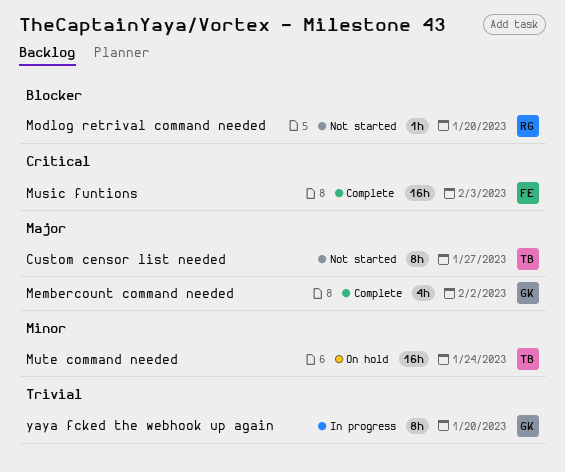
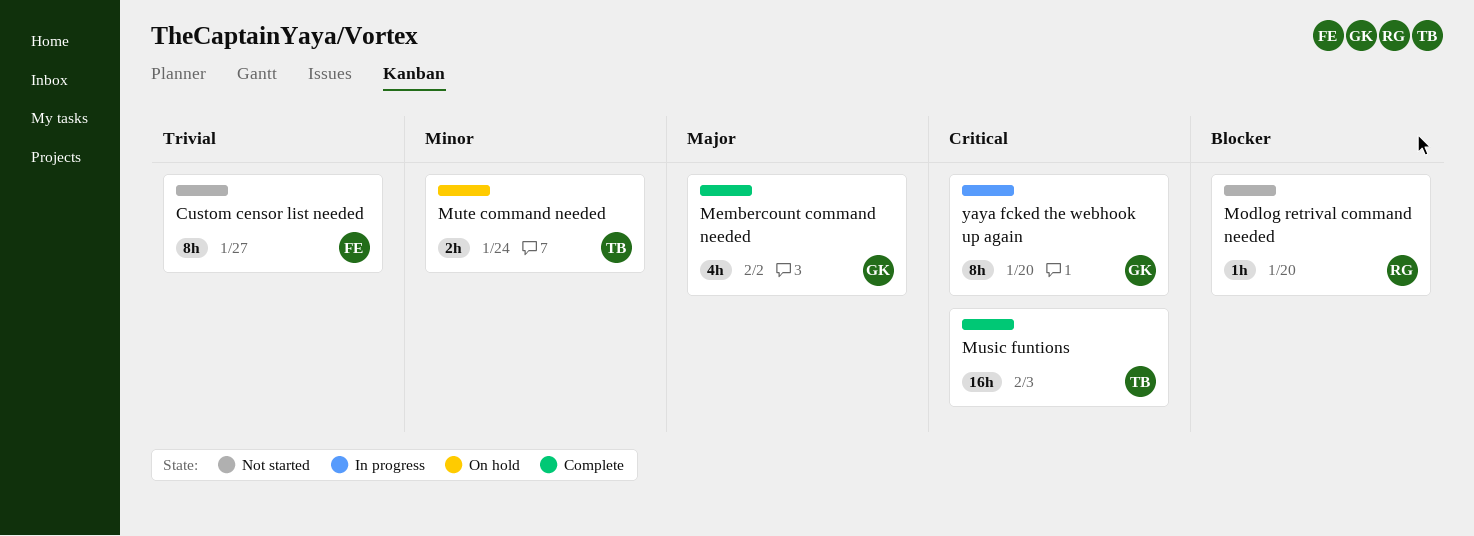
Custom censor list needed, owner: TB -> FE
Custom censor list needed, priority: Major -> Trivial
Music funtions, owner: FE -> TB
Mute command needed, estimate: 16h -> 2h
yaya fcked the webhook up again, priority: Trivial -> Critical

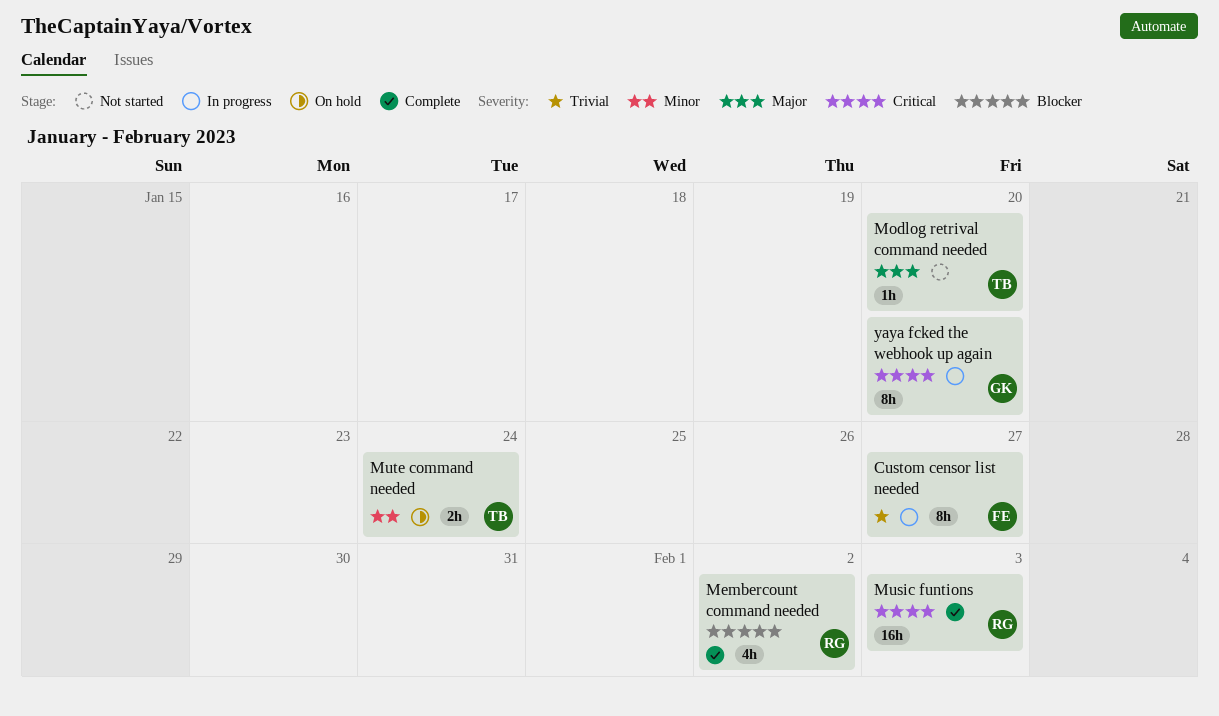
Custom censor list needed, status: Not started -> In progress
Membercount command needed, owner: GK -> RG
Membercount command needed, priority: Major -> Blocker
Modlog retrival command needed, owner: RG -> TB
Modlog retrival command needed, priority: Blocker -> Major
Music funtions, owner: TB -> RG

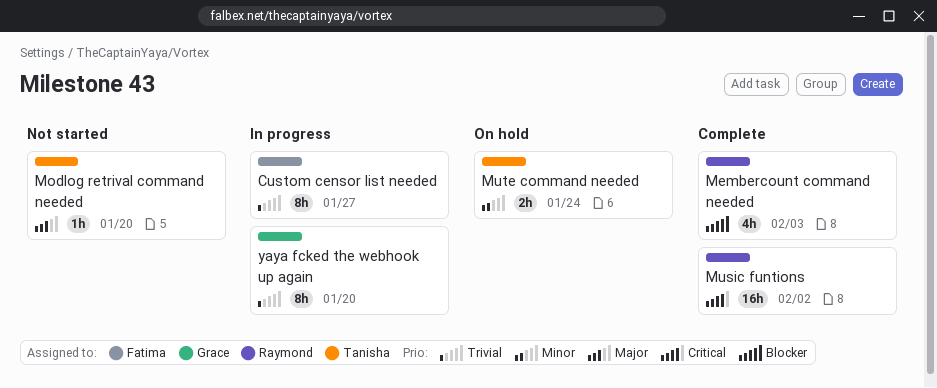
Membercount command needed, due: Feb 2 -> Feb 3
Music funtions, due: Feb 3 -> Feb 2
yaya fcked the webhook up again, priority: Critical -> Trivial

